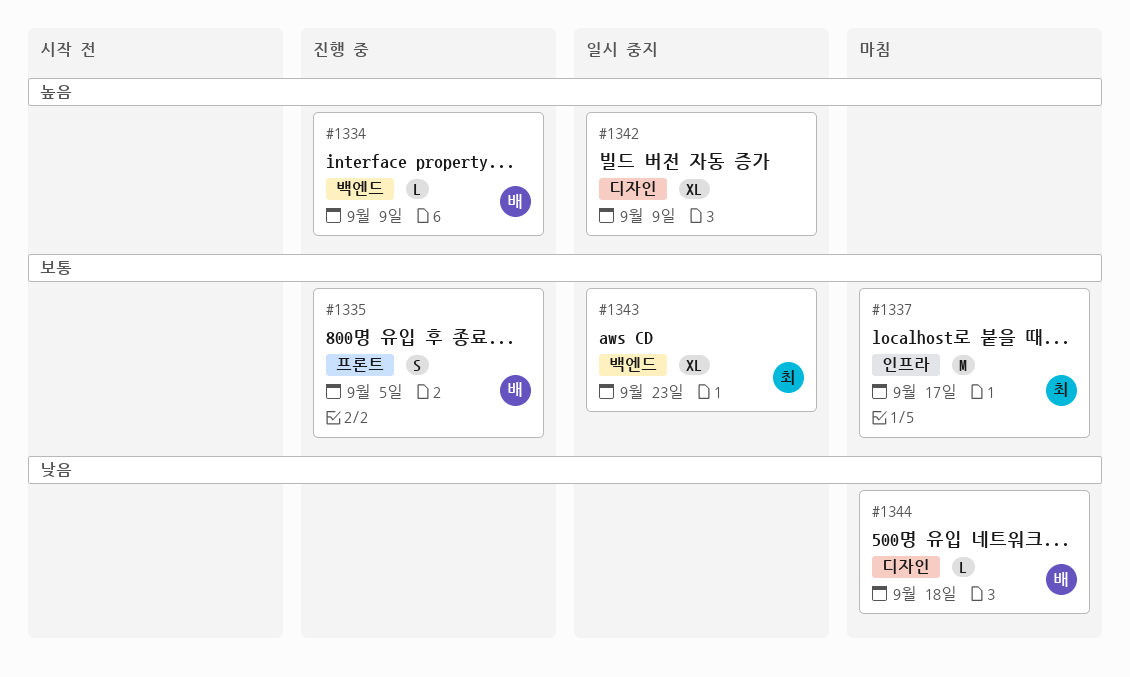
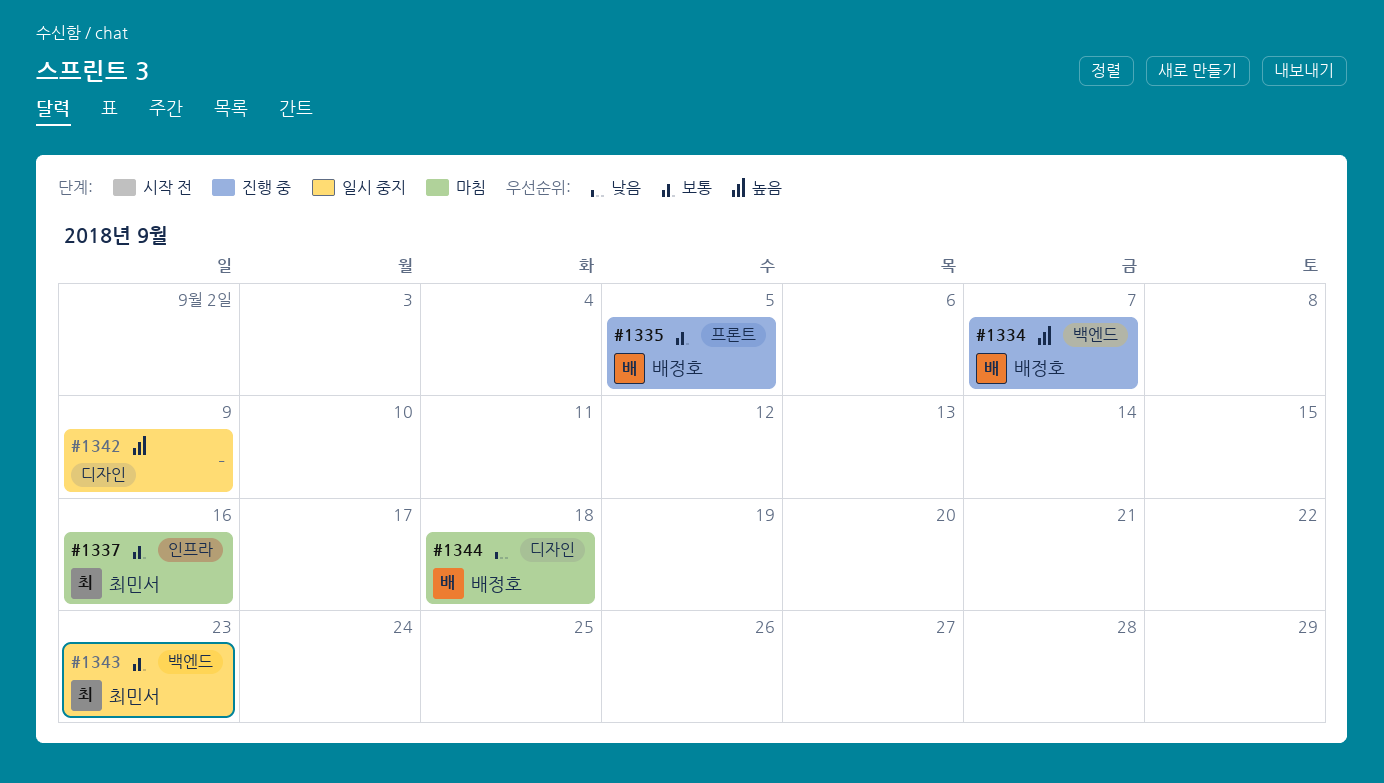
#1334, due: Sep 9 -> Sep 7
#1337, due: Sep 17 -> Sep 16

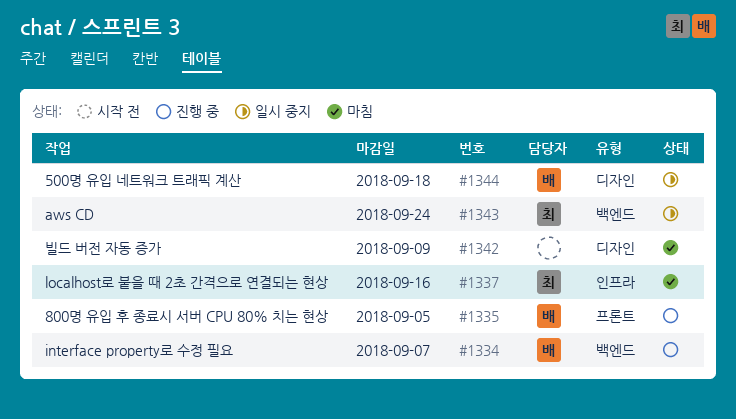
#1342, status: 일시 중지 -> 마침
#1343, due: Sep 23 -> Sep 24
#1344, status: 마침 -> 일시 중지

